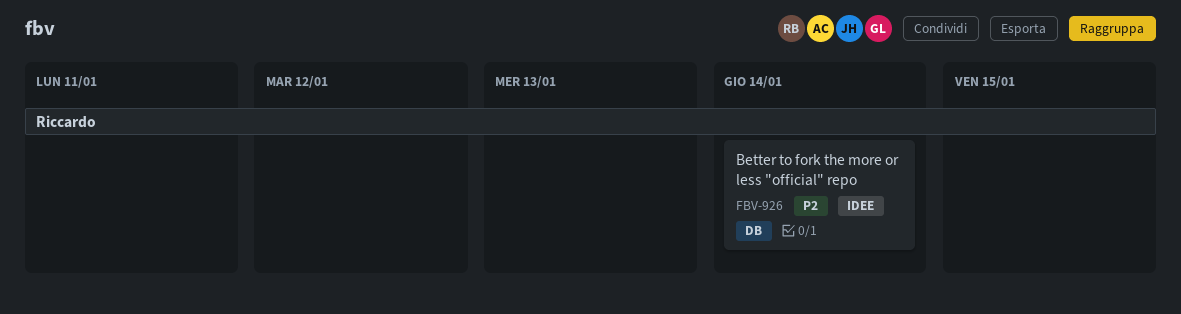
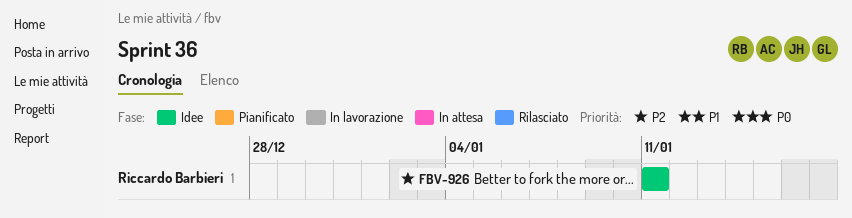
FBV-926, due: Jan 14 -> Jan 11

